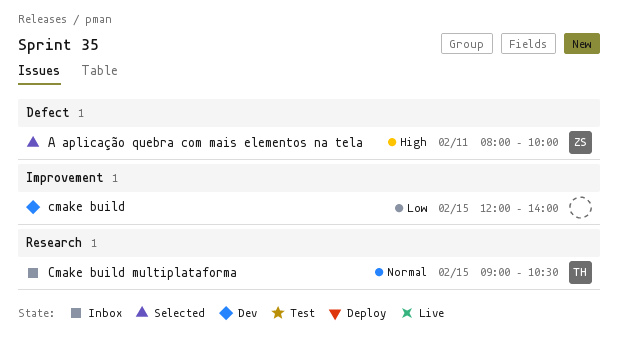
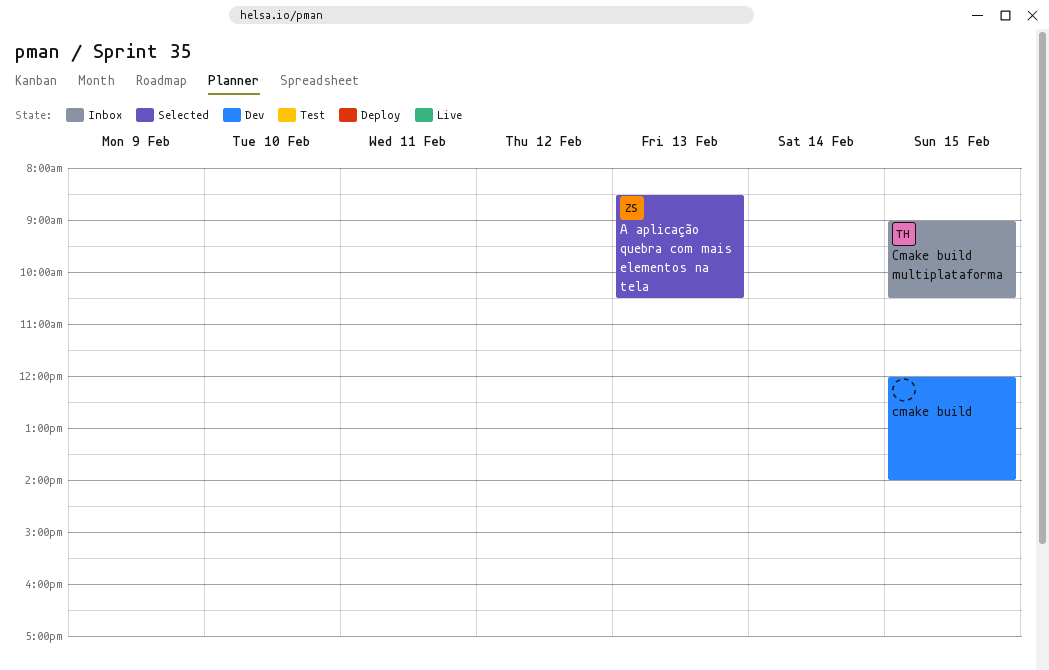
A aplicação quebra com mais elementos na tela, day: Feb 11 -> Feb 13
A aplicação quebra com mais elementos na tela, begins: 08:00 -> 08:30
A aplicação quebra com mais elementos na tela, ends: 10:00 -> 10:30

